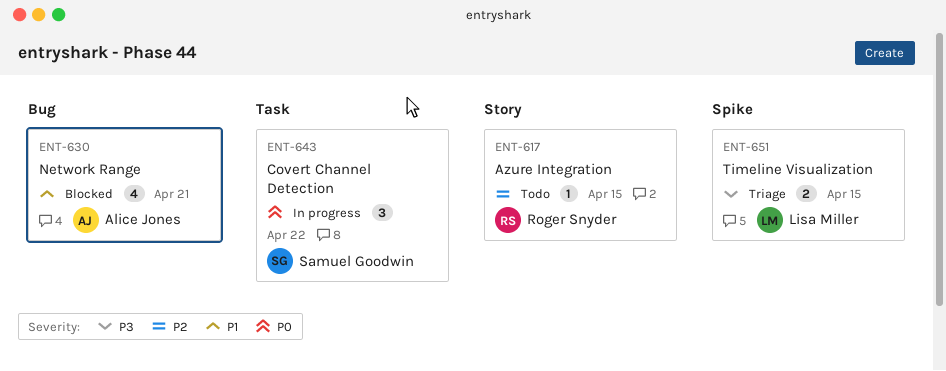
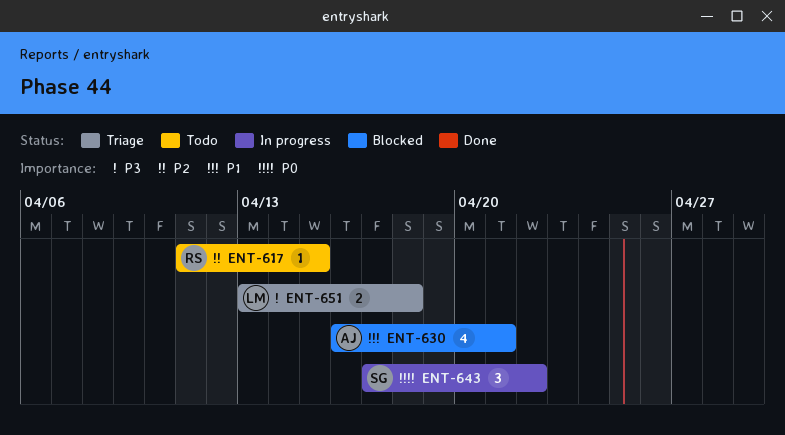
ENT-651, due: Apr 15 -> Apr 18

